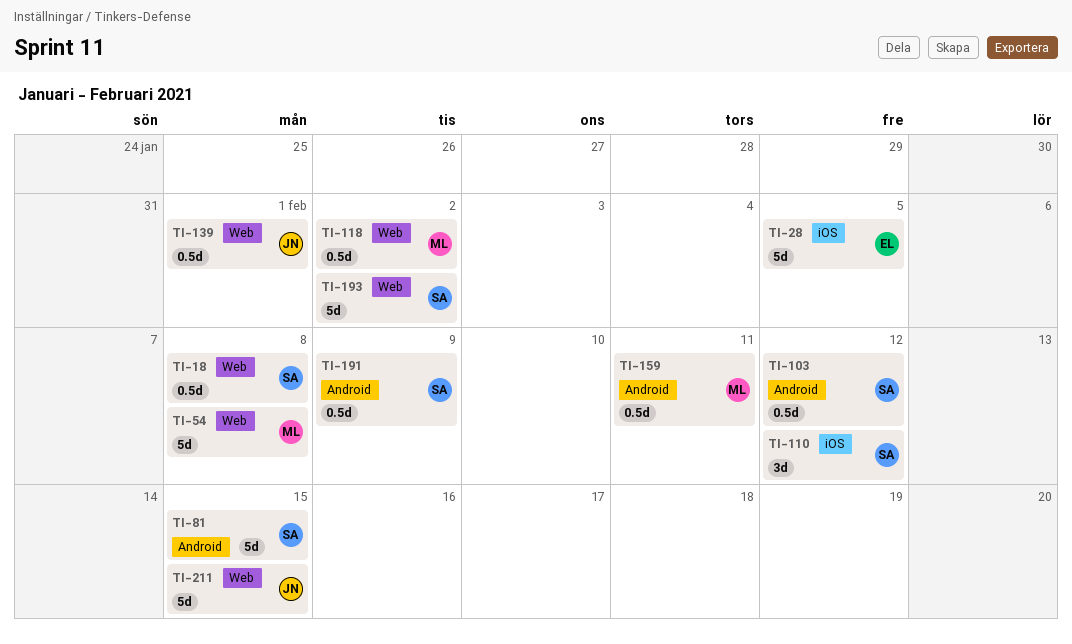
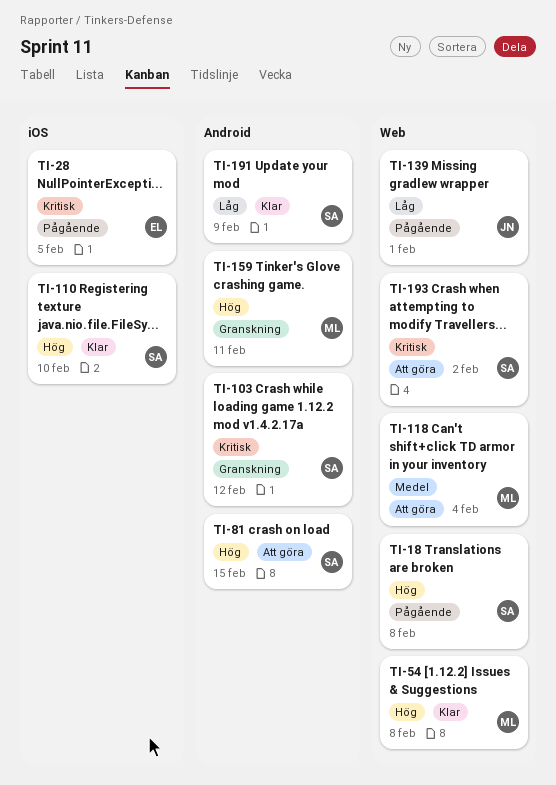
TI-110, due: Feb 12 -> Feb 10
TI-118, due: Feb 2 -> Feb 4
TI-211: present -> none

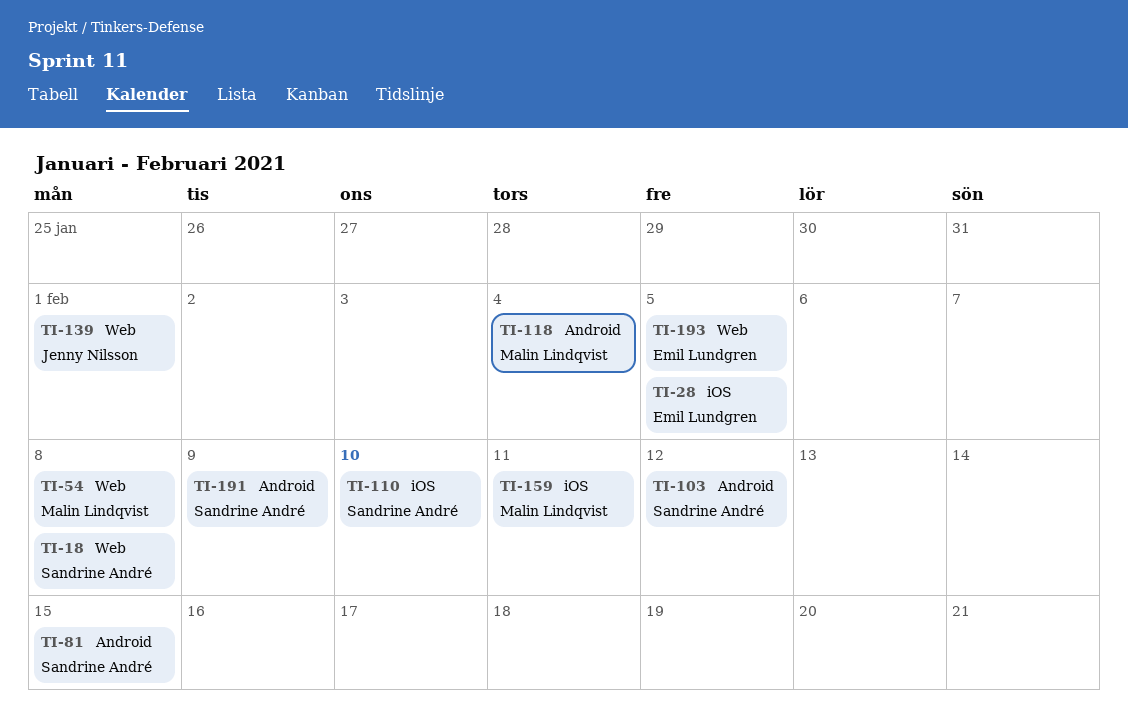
TI-118, label: Web -> Android
TI-159, label: Android -> iOS
TI-193, owner: Sandrine André -> Emil Lundgren
TI-193, due: Feb 2 -> Feb 5

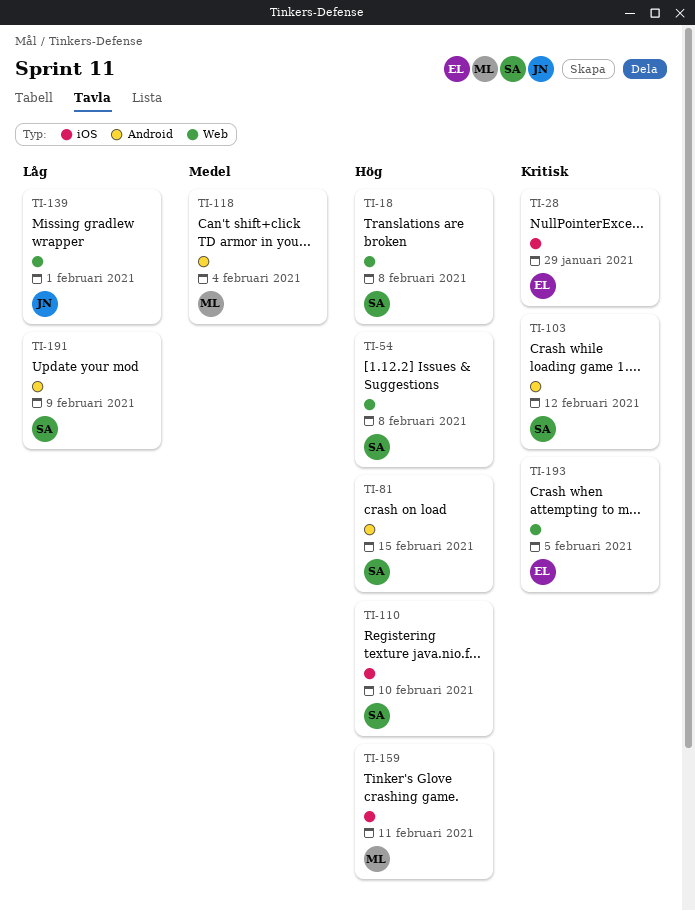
TI-28, due: Feb 5 -> Jan 29
TI-54, owner: Malin Lindqvist -> Sandrine André

